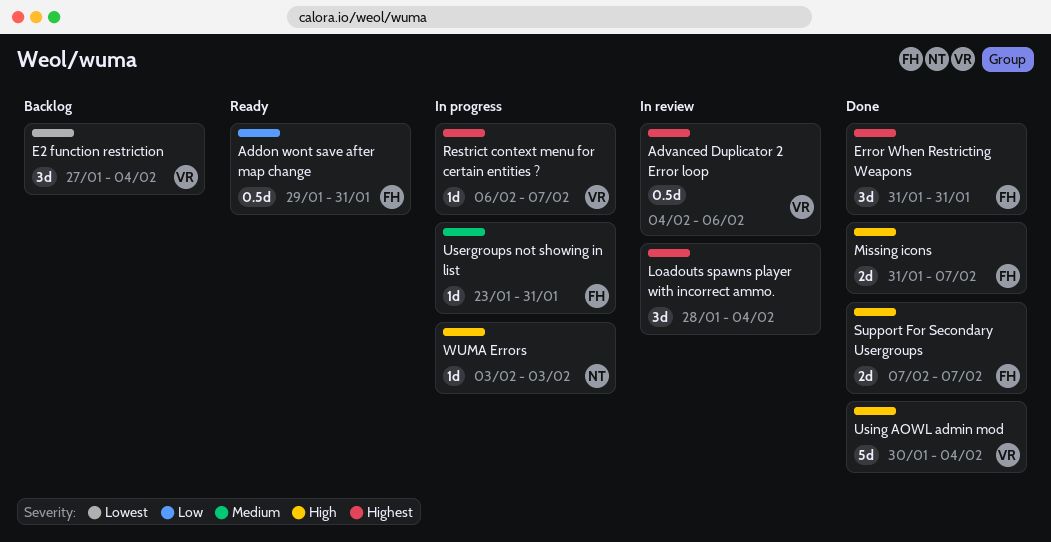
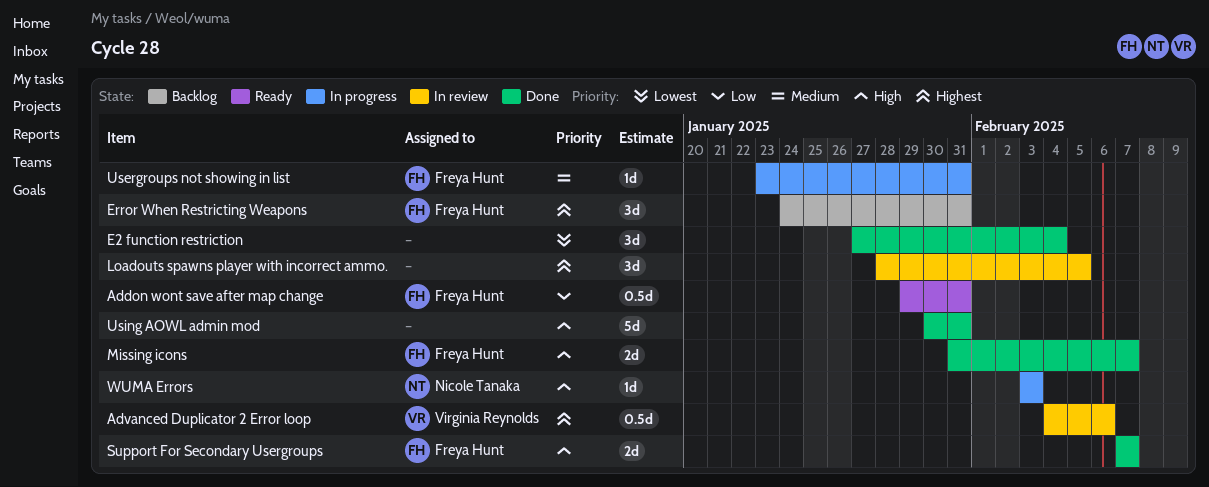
E2 function restriction, status: Backlog -> Done
E2 function restriction, owner: Virginia Reynolds -> none
Error When Restricting Weapons, status: Done -> Backlog
Error When Restricting Weapons, start: Jan 31 -> Jan 24
Loadouts spawns player with incorrect ammo., due: Feb 4 -> Feb 5
Restrict context menu for certain entities ?: present -> none
Using AOWL admin mod, owner: Virginia Reynolds -> none
Using AOWL admin mod, due: Feb 4 -> Jan 31

